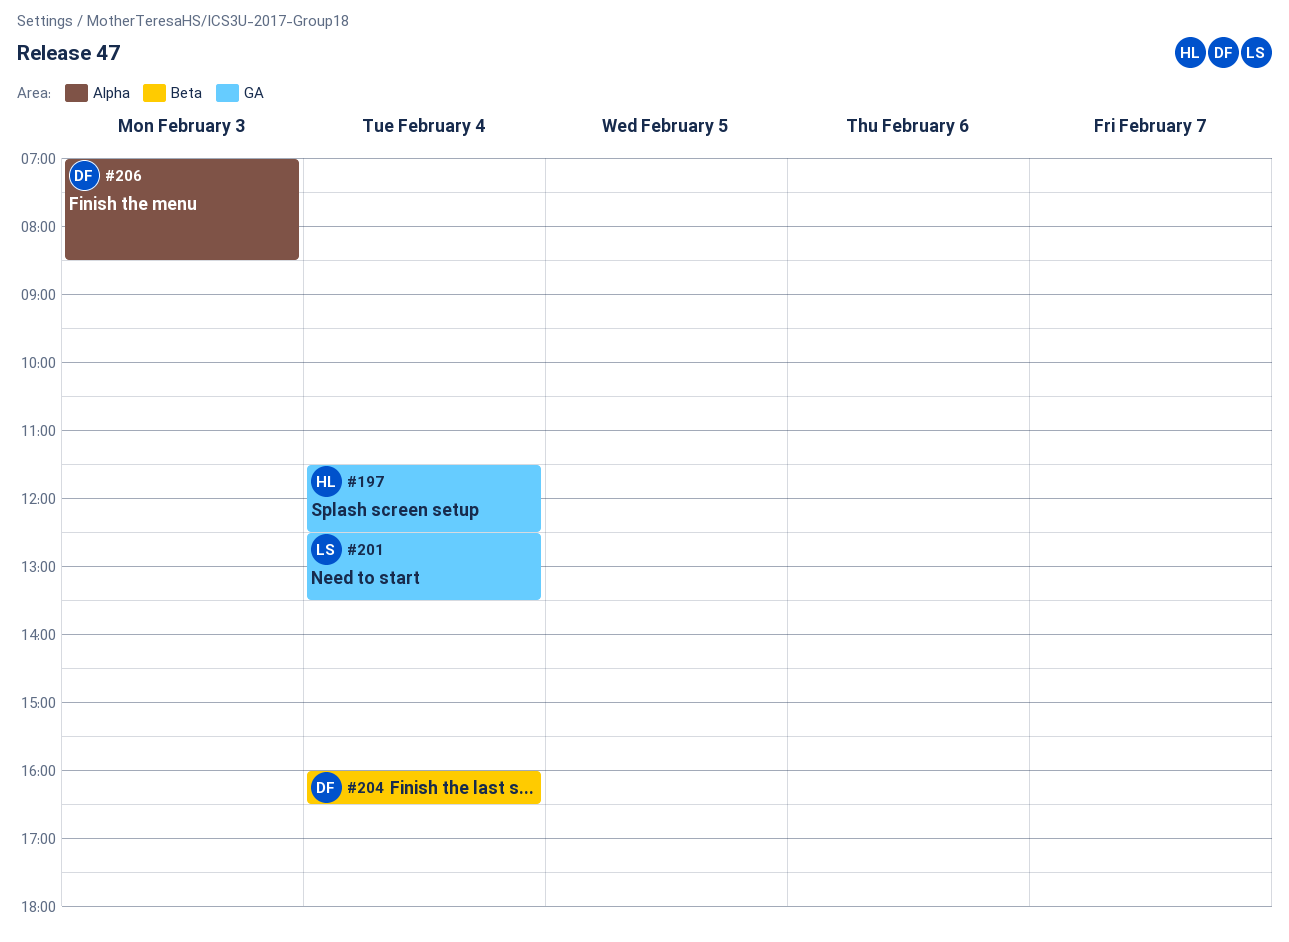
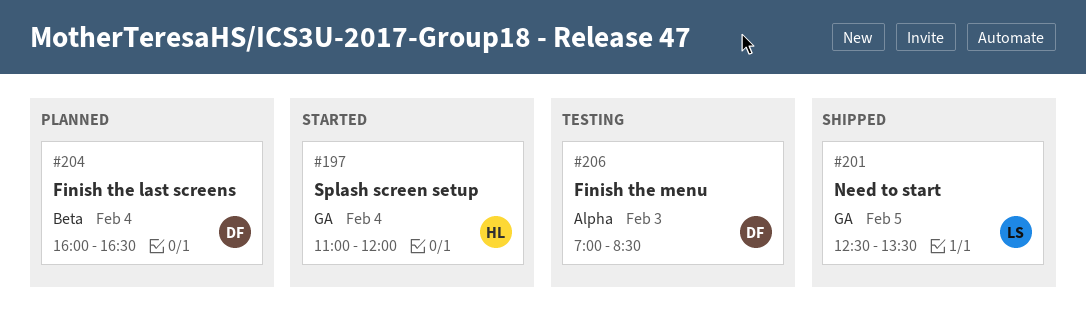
#197, begins: 11:30 -> 11:00
#197, ends: 12:30 -> 12:00
#201, day: Feb 4 -> Feb 5

